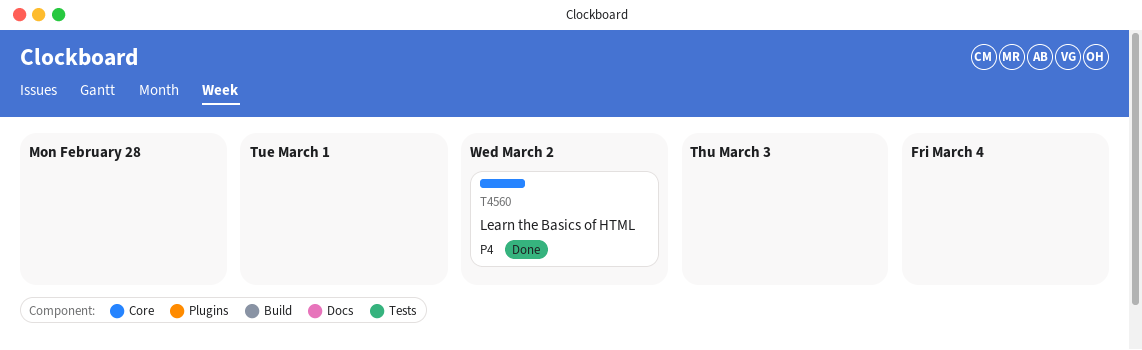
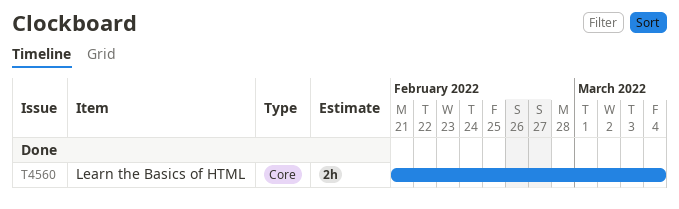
T4560, due: Mar 2 -> Mar 4

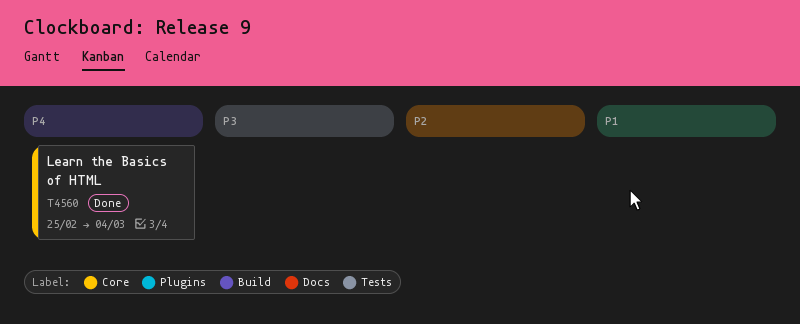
T4560, start: Feb 21 -> Feb 25

